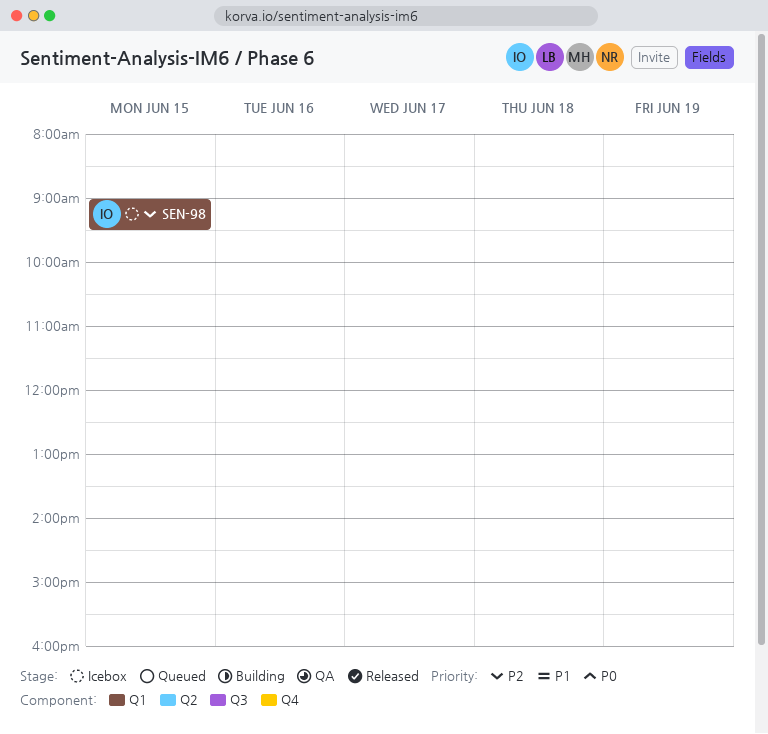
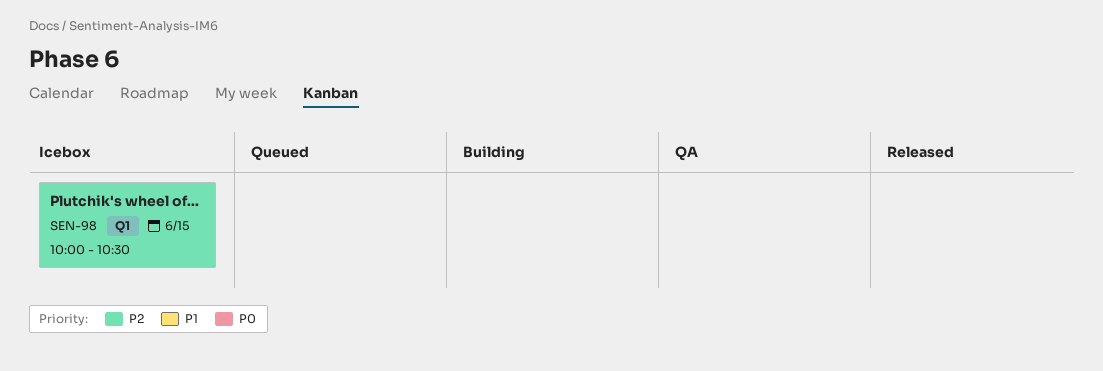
SEN-98, begins: 09:00 -> 10:00
SEN-98, ends: 09:30 -> 10:30

